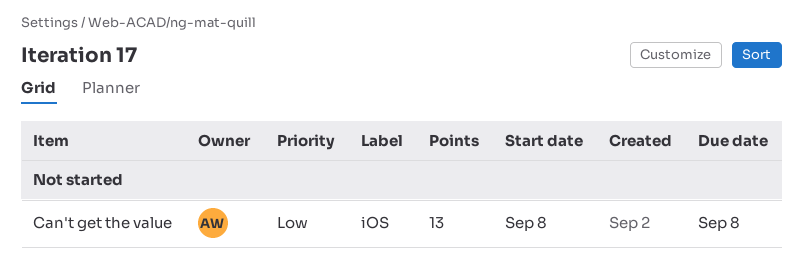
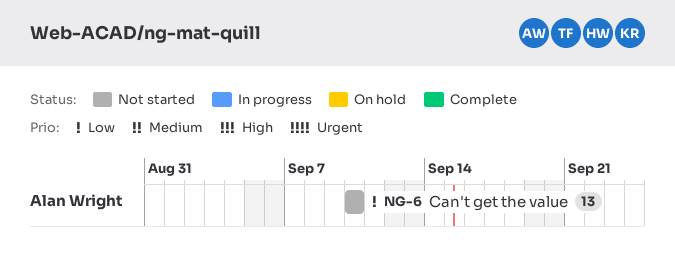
Can't get the value, start: Sep 8 -> Sep 10
Can't get the value, due: Sep 8 -> Sep 10

